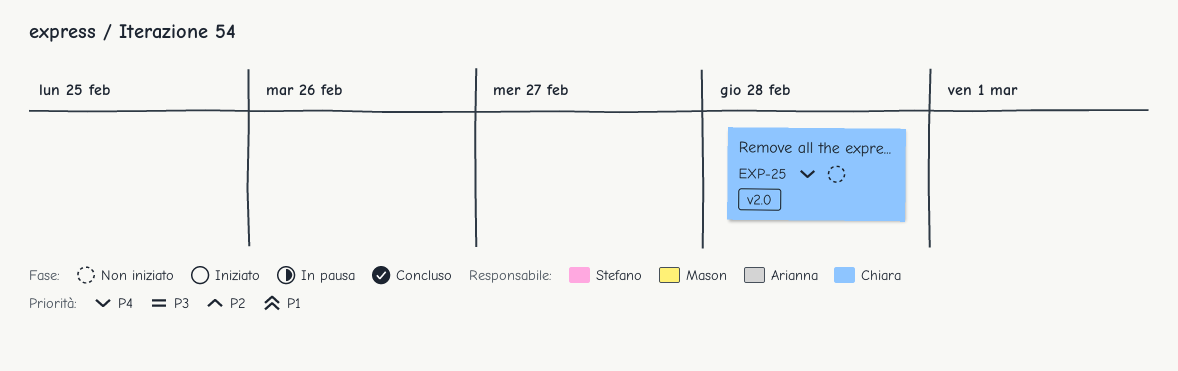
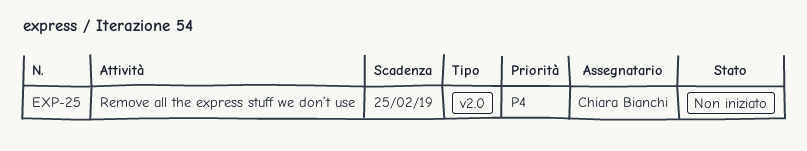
EXP-25, due: Feb 28 -> Feb 25

